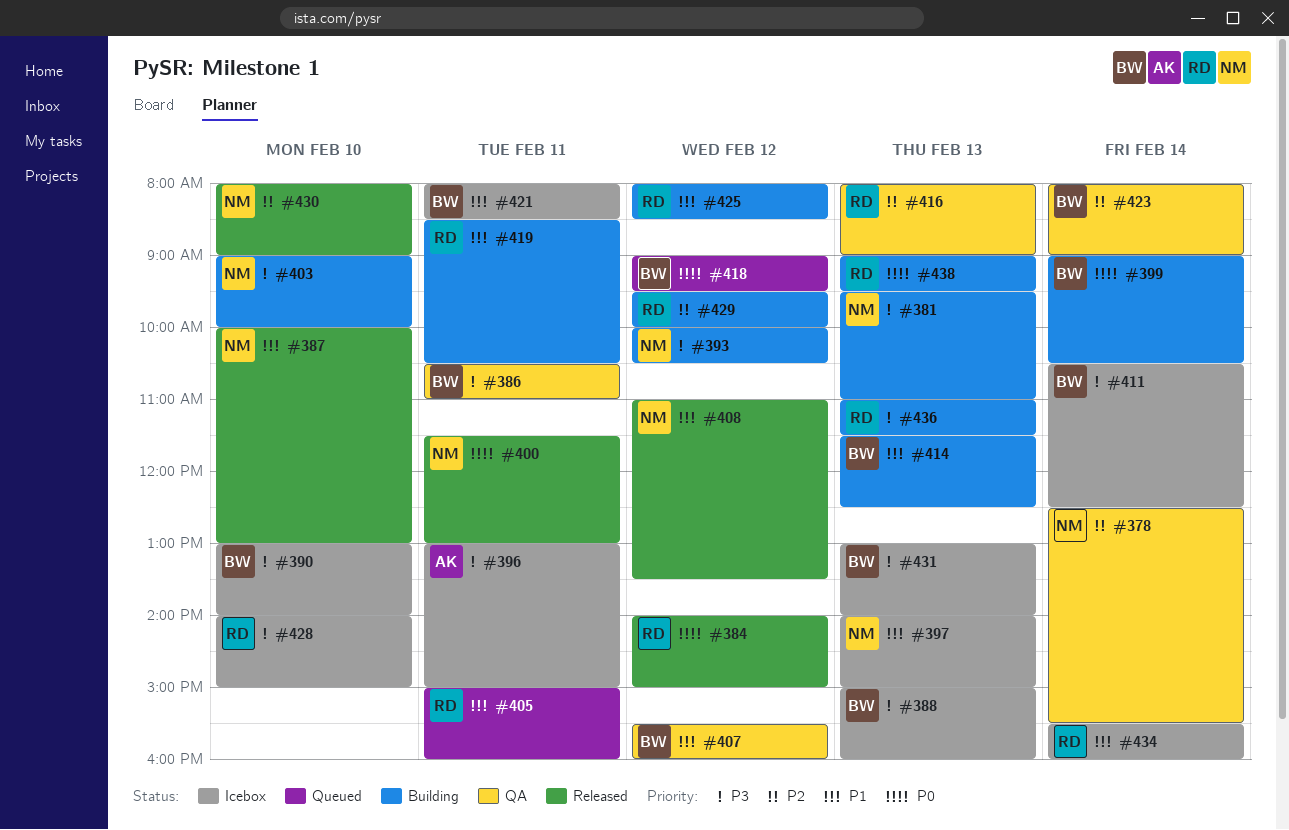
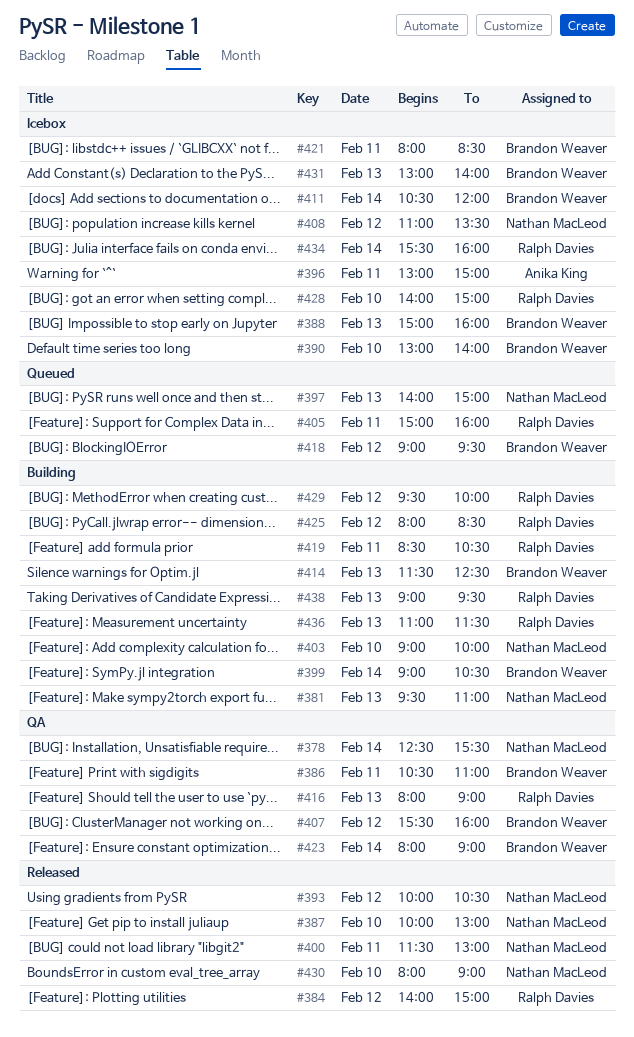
#393, status: Building -> Released
#397, status: Icebox -> Queued
#408, status: Released -> Icebox
#411, ends: 12:30 -> 12:00

